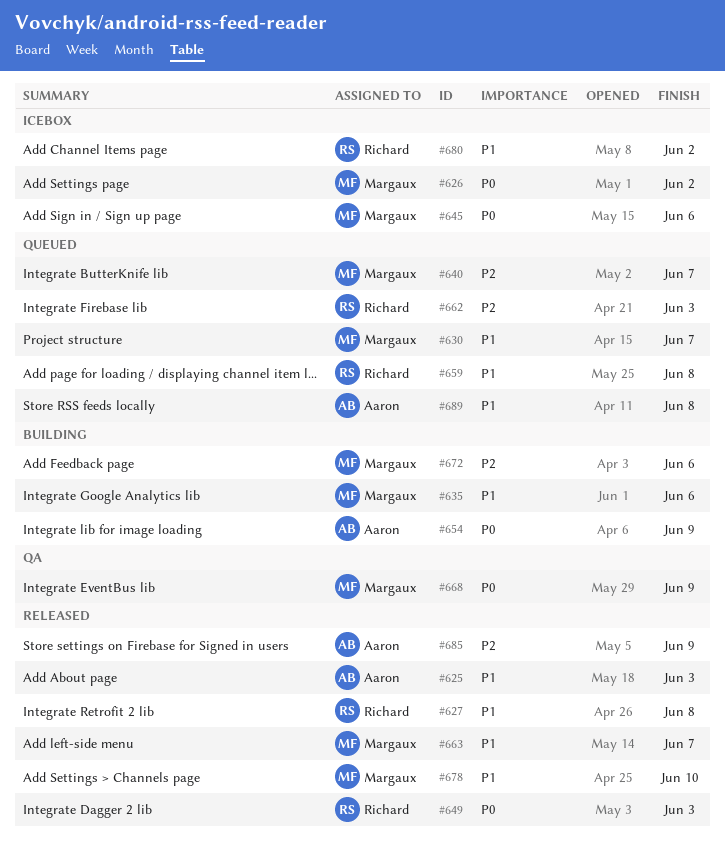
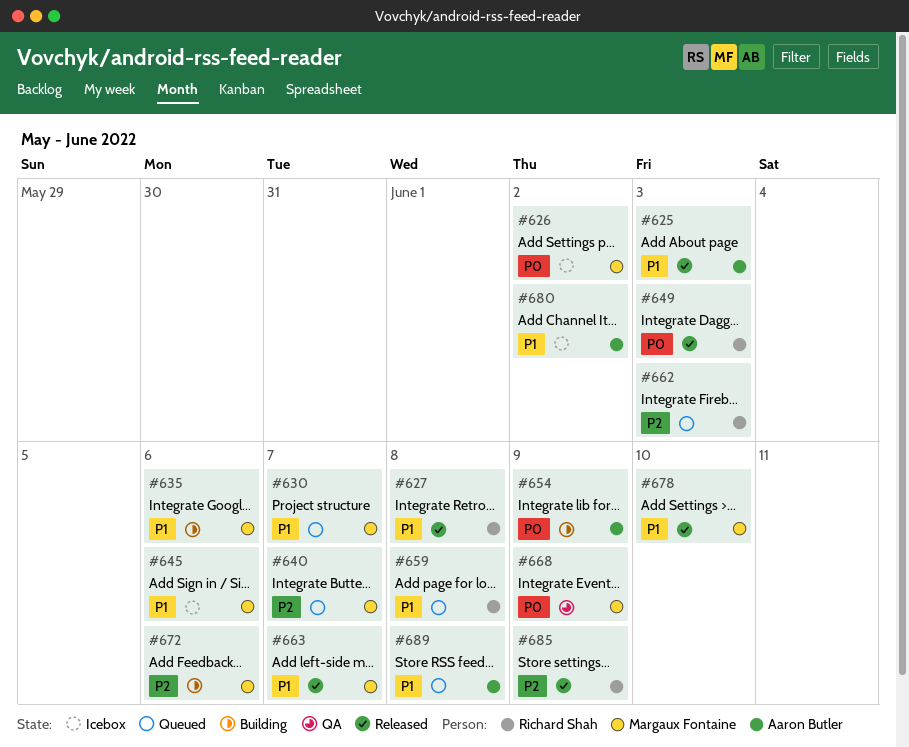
#645, priority: P0 -> P1
#680, owner: Richard Shah -> Aaron Butler
#685, owner: Aaron Butler -> Richard Shah

